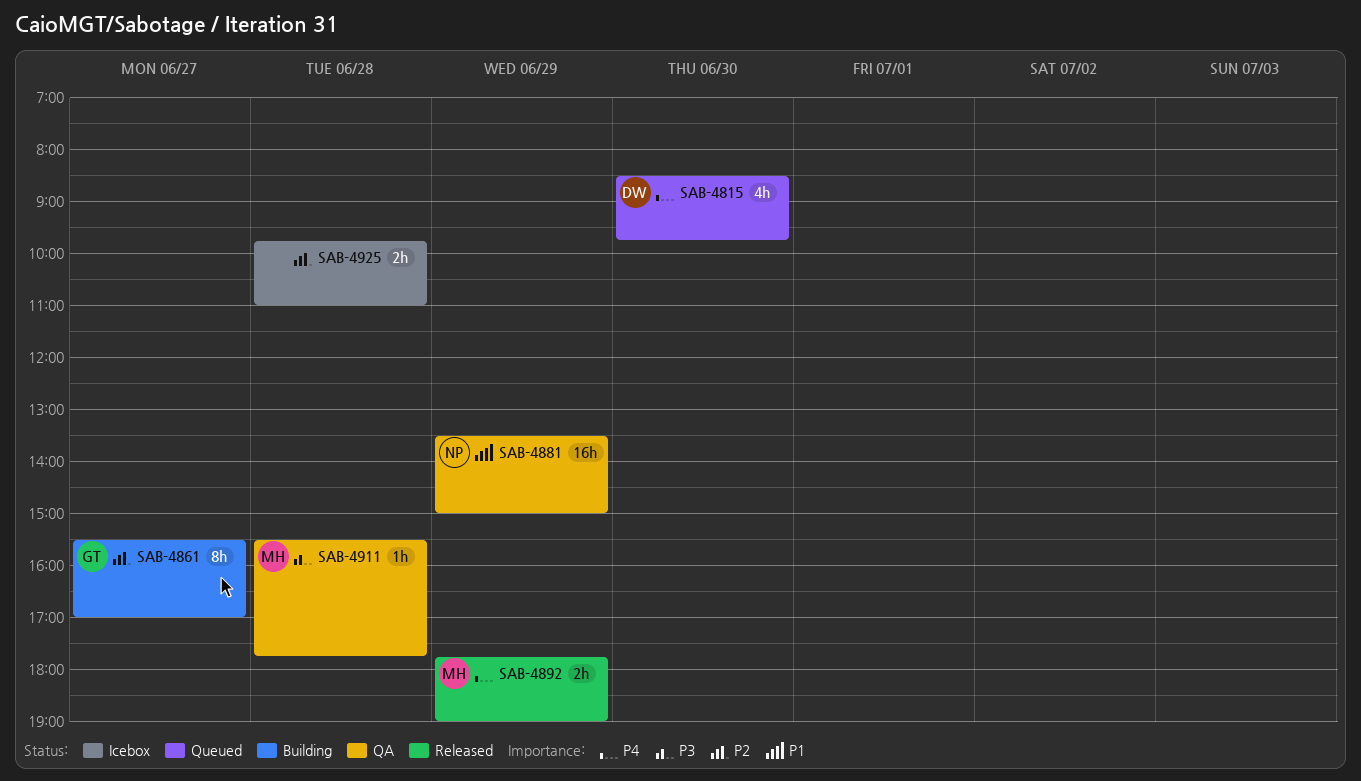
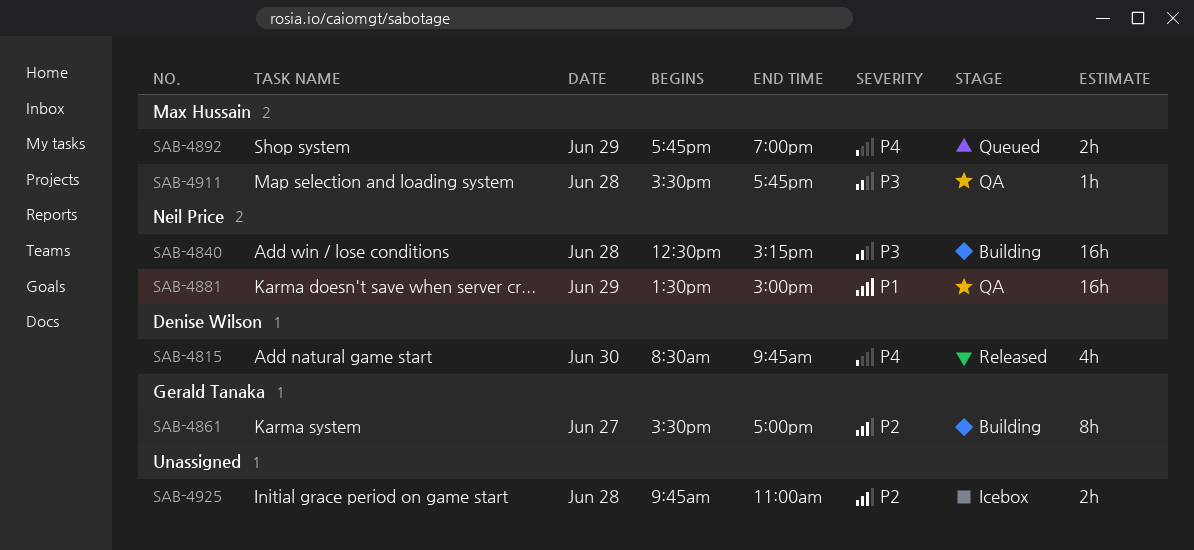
SAB-4815, status: Queued -> Released
SAB-4840: none -> present
SAB-4892, status: Released -> Queued

